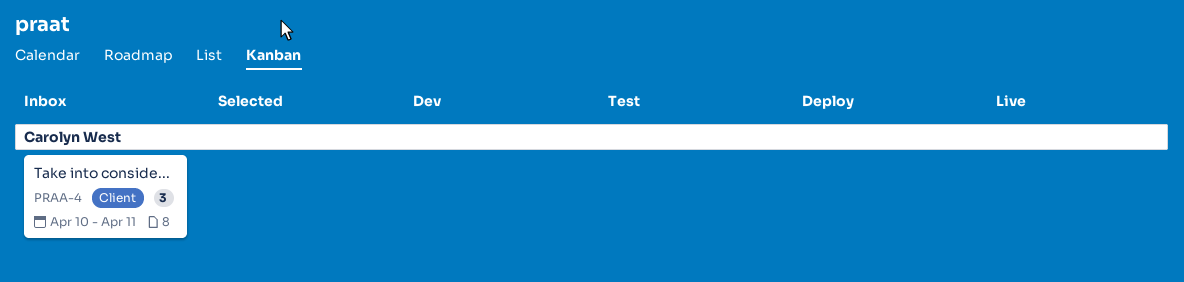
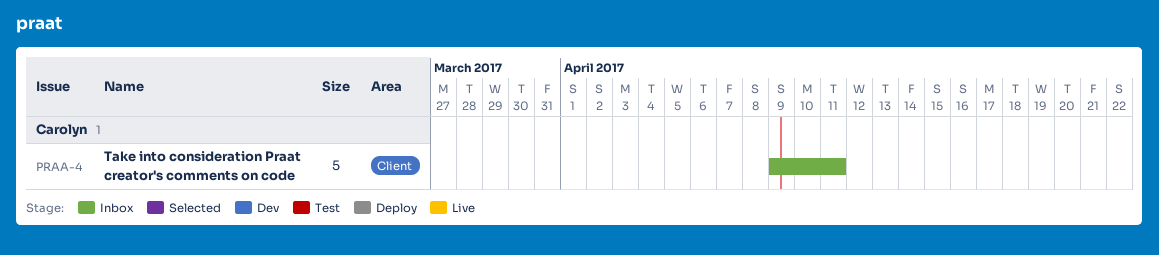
PRAA-4, estimate: 3 -> 5
PRAA-4, start: Apr 10 -> Apr 9

